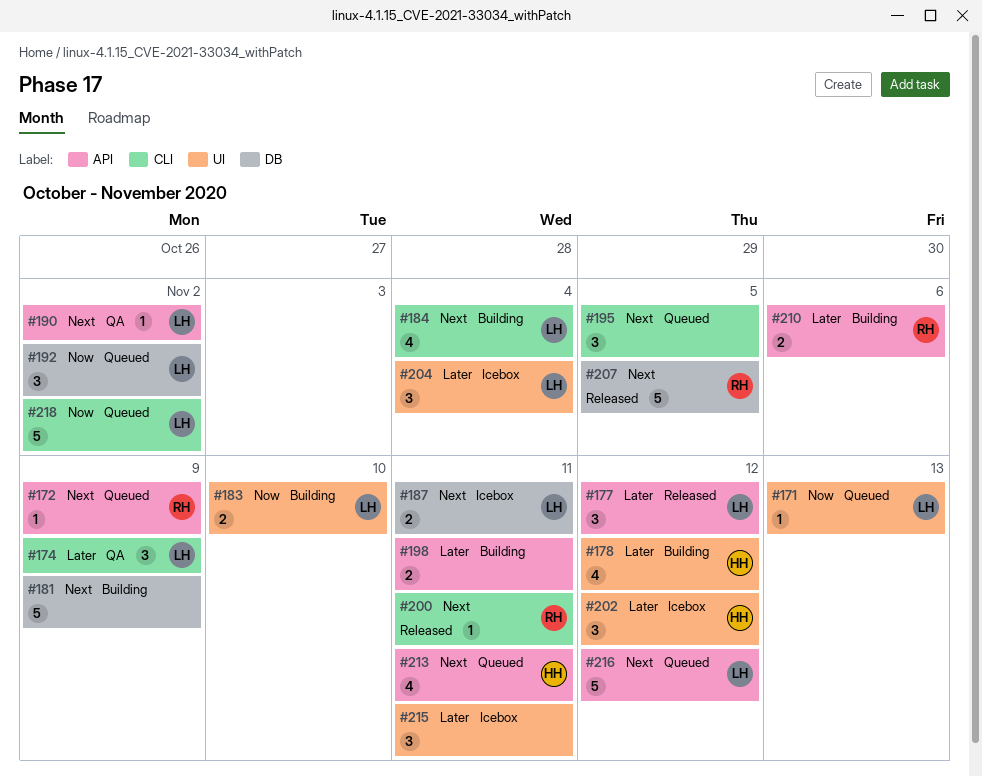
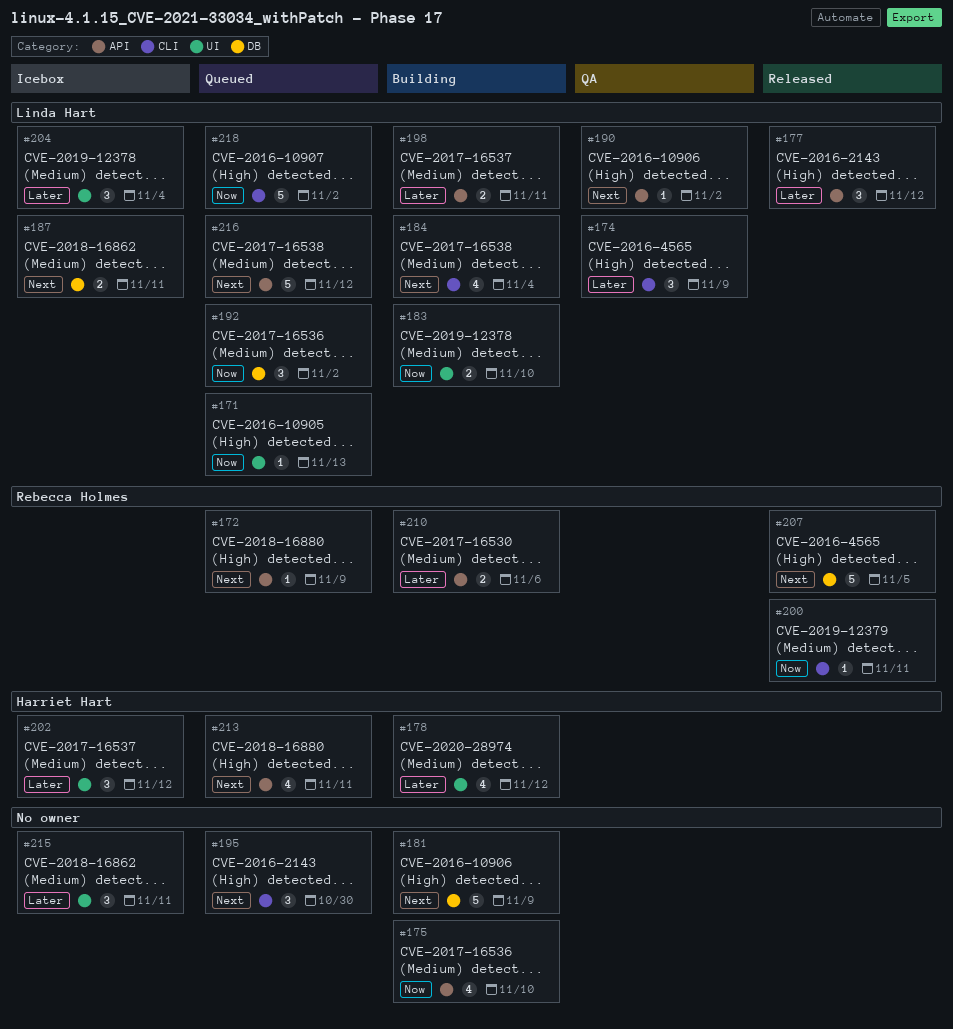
#175: none -> present
#195, due: Nov 5 -> Oct 30
#198, owner: none -> Linda Hart
#200, priority: Next -> Now

